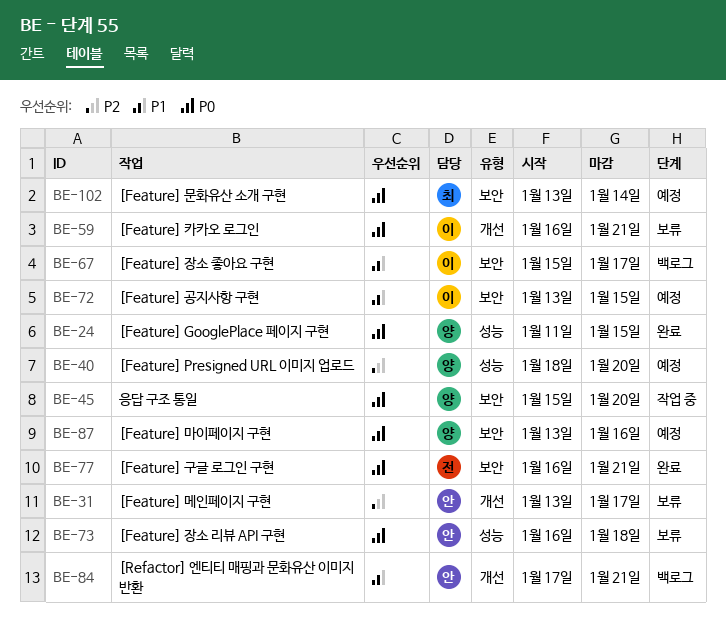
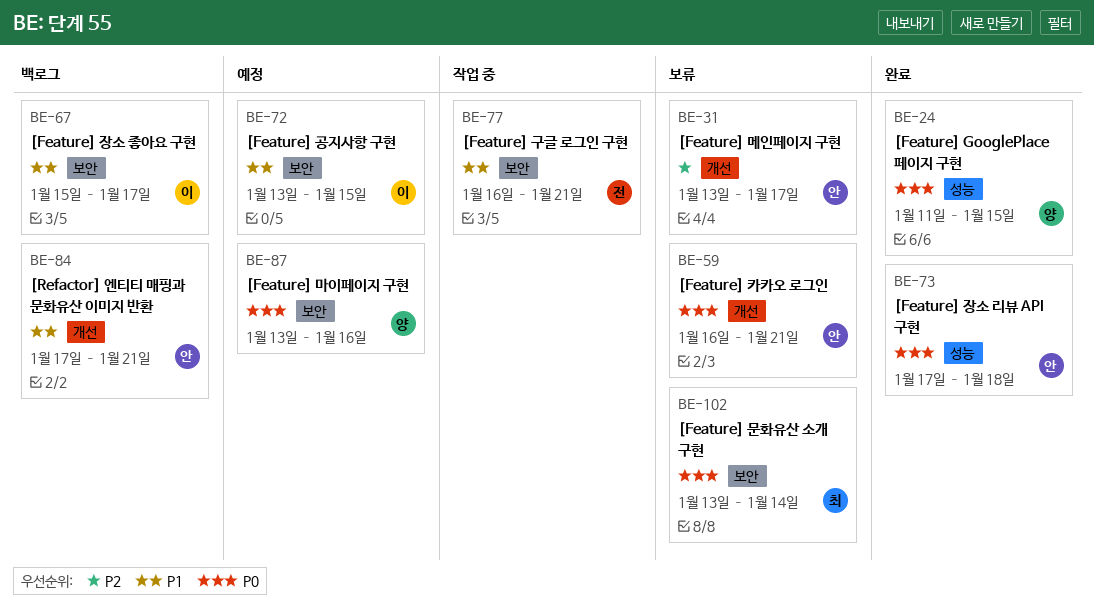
BE-40: present -> none
BE-45: present -> none
BE-59, owner: 이 -> 안
BE-73, status: 보류 -> 완료
BE-73, start: Jan 16 -> Jan 17
BE-77, status: 완료 -> 작업 중
BE-77, priority: P0 -> P1
BE-102, status: 예정 -> 보류

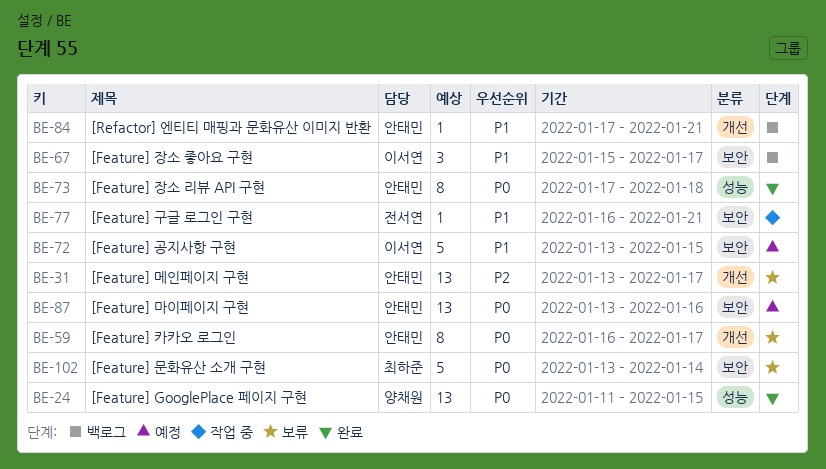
BE-59, due: Jan 21 -> Jan 17
BE-87, owner: 양채원 -> 안태민

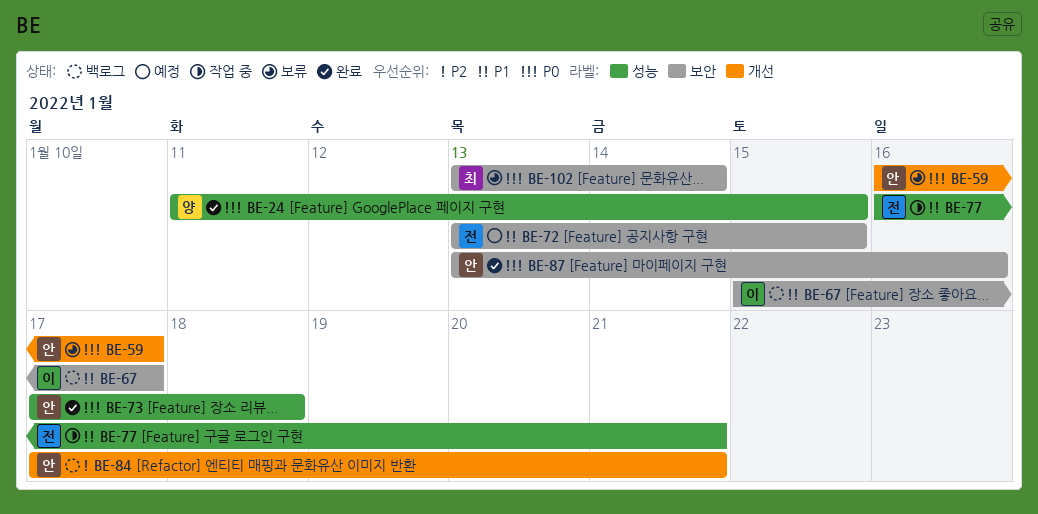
BE-31: present -> none
BE-72, owner: 이서연 -> 전서연
BE-77, label: 보안 -> 성능
BE-84, priority: P1 -> P2
BE-87, status: 예정 -> 완료

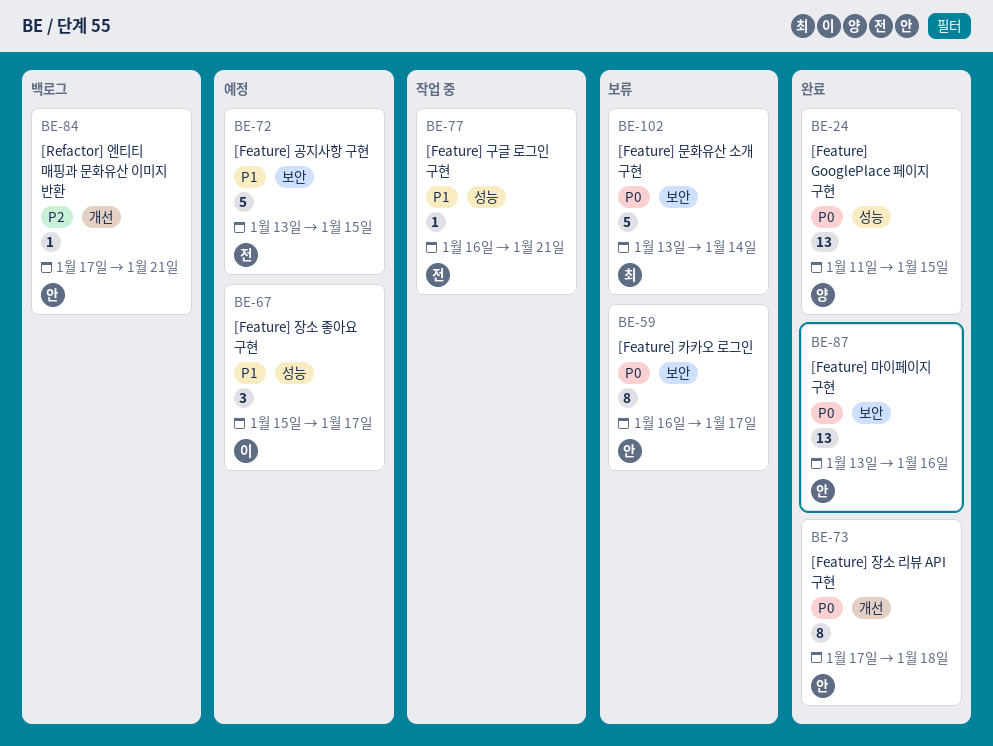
BE-59, label: 개선 -> 보안
BE-67, status: 백로그 -> 예정
BE-67, label: 보안 -> 성능
BE-73, label: 성능 -> 개선

